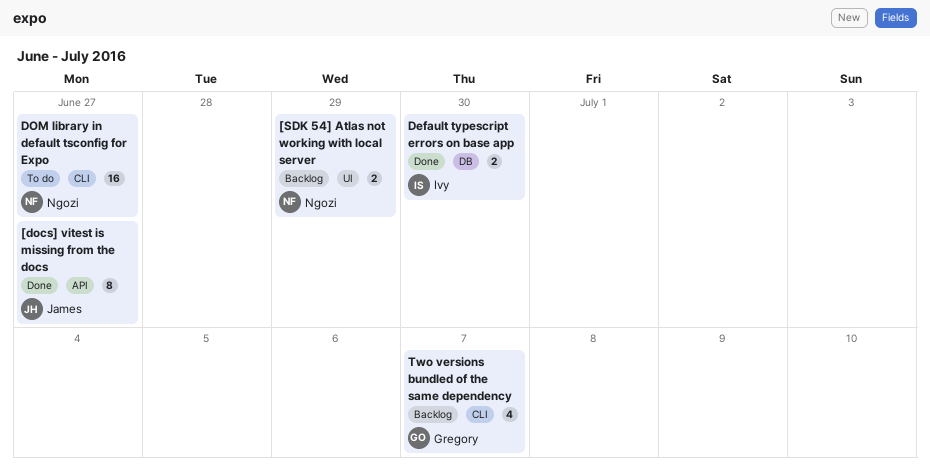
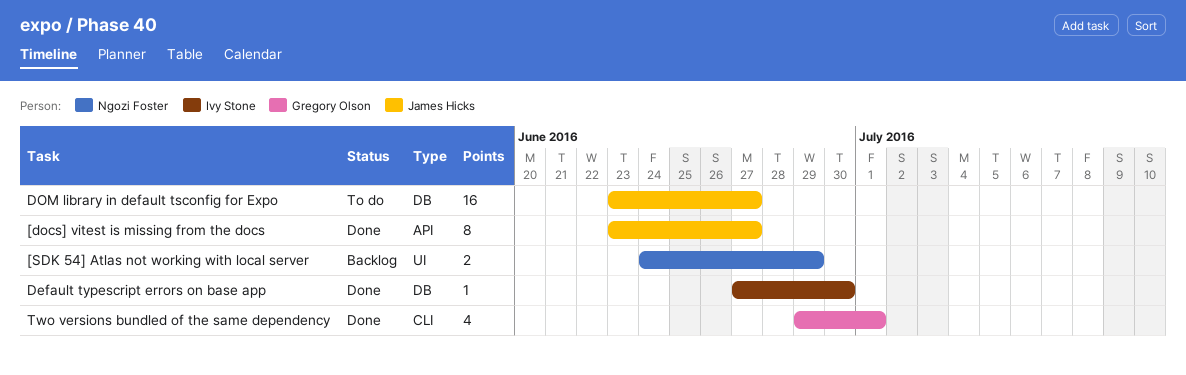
Default typescript errors on base app, estimate: 2 -> 1
DOM library in default tsconfig for Expo, owner: Ngozi Foster -> James Hicks
DOM library in default tsconfig for Expo, label: CLI -> DB
Two versions bundled of the same dependency, status: Backlog -> Done
Two versions bundled of the same dependency, due: Jul 7 -> Jul 1

